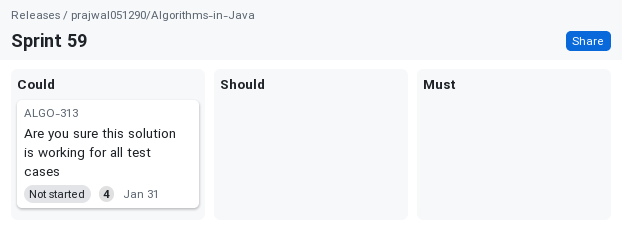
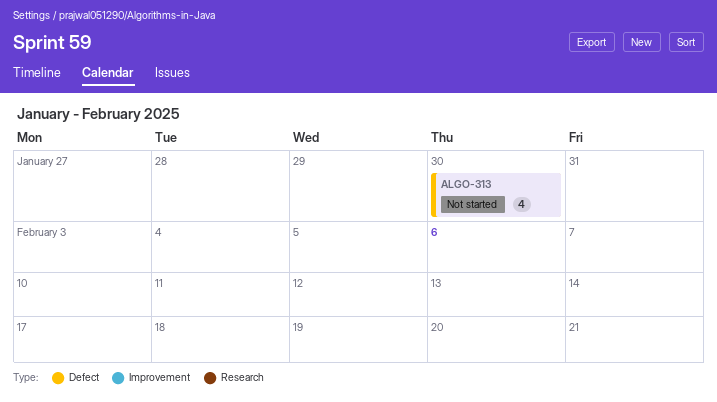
ALGO-313, due: Jan 31 -> Jan 30

